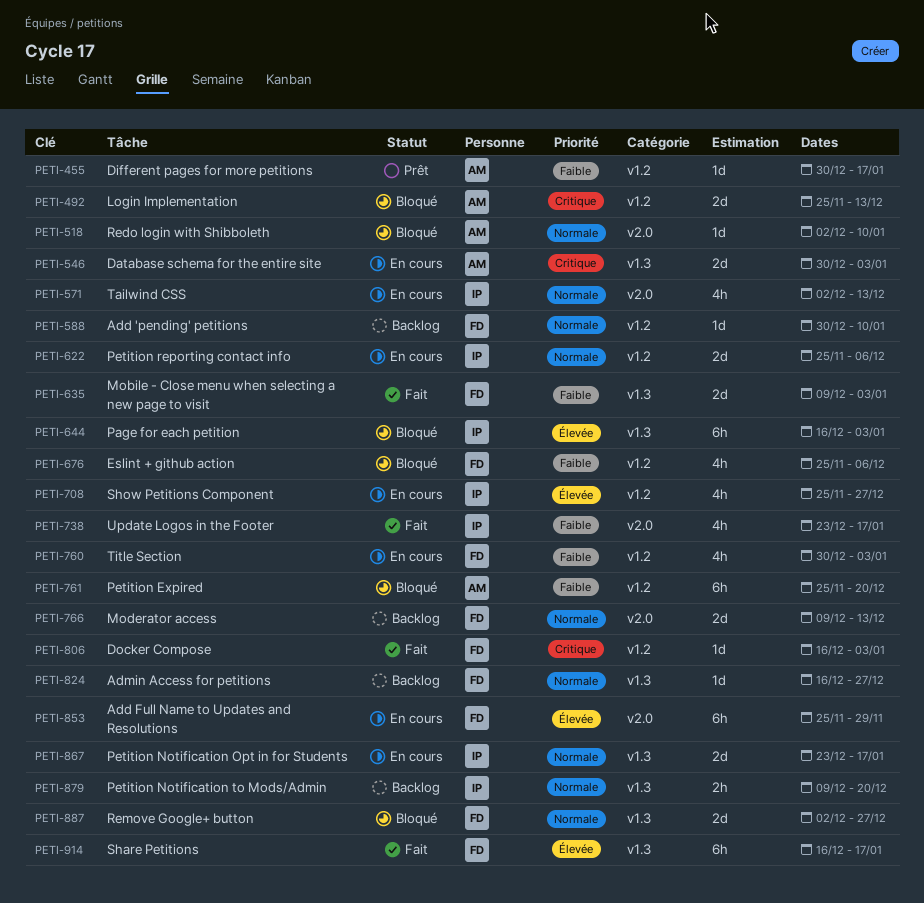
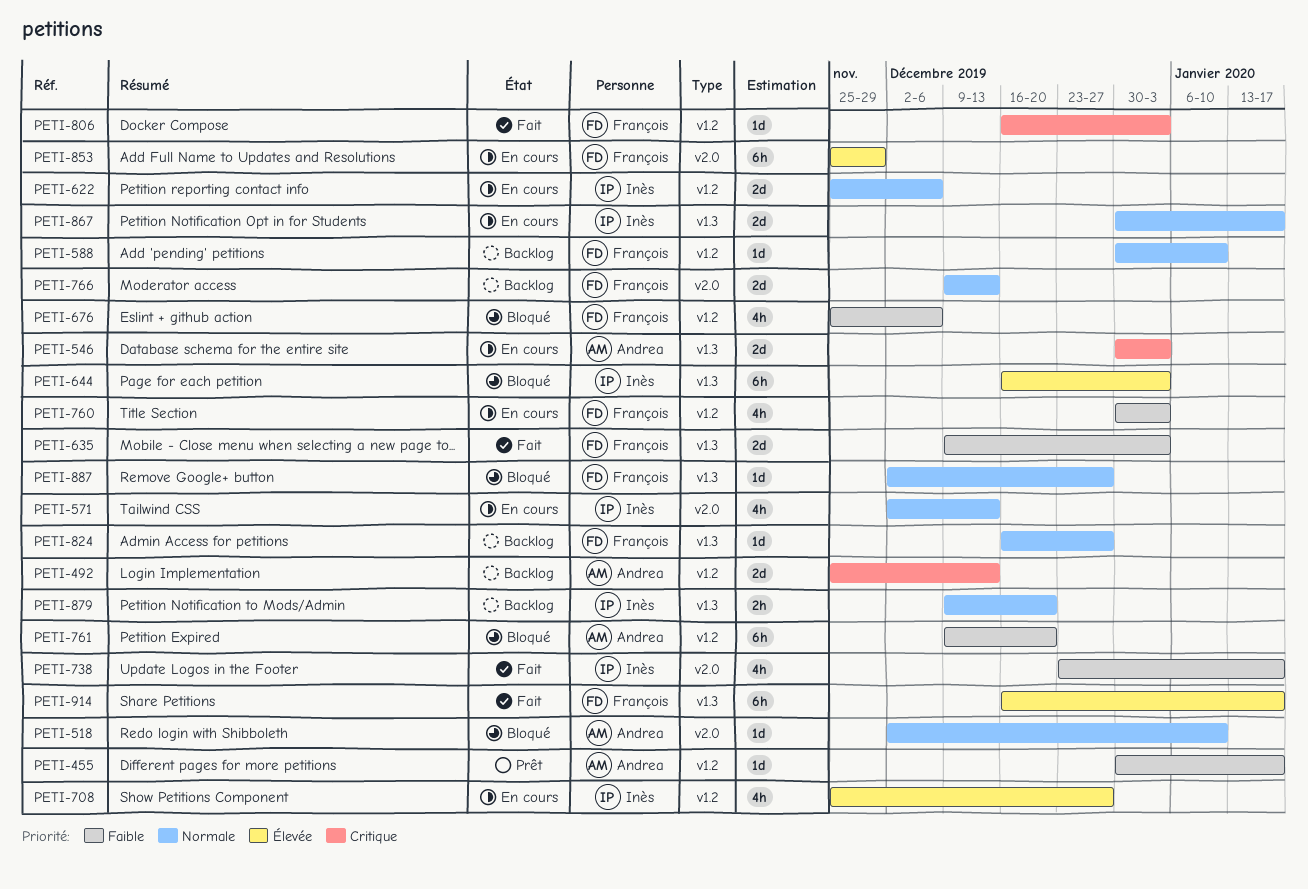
PETI-492, status: Bloqué -> Backlog
PETI-761, start: Nov 25 -> Dec 9
PETI-867, start: Dec 23 -> Dec 30
PETI-887, estimate: 2d -> 1d

